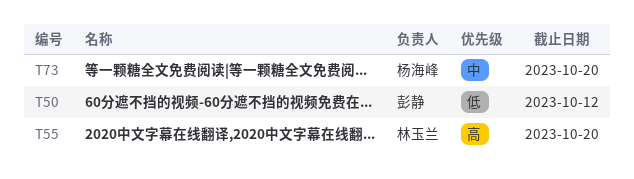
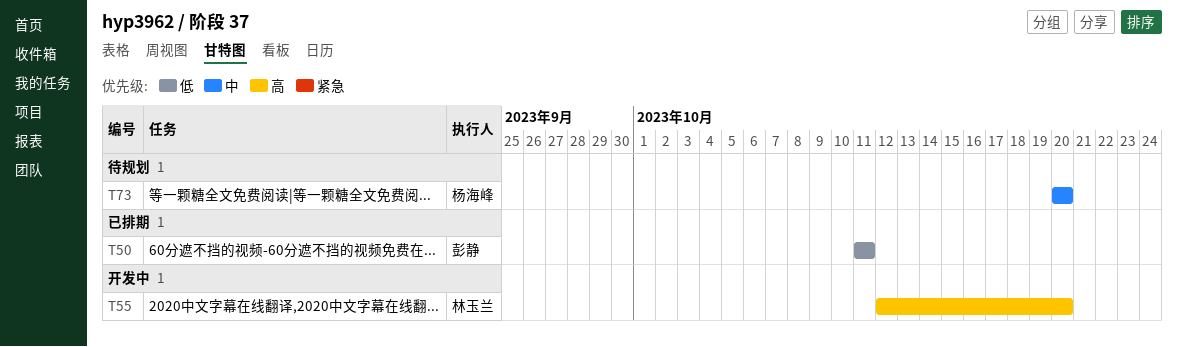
T50, due: Oct 12 -> Oct 11

